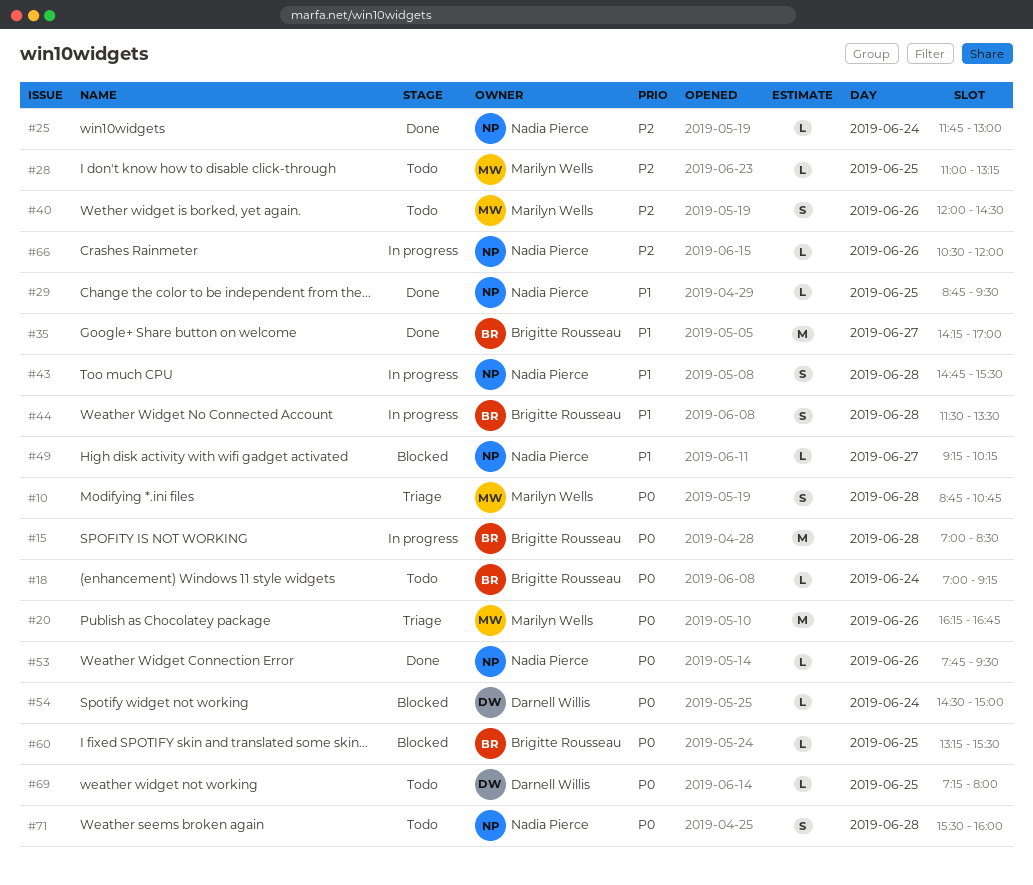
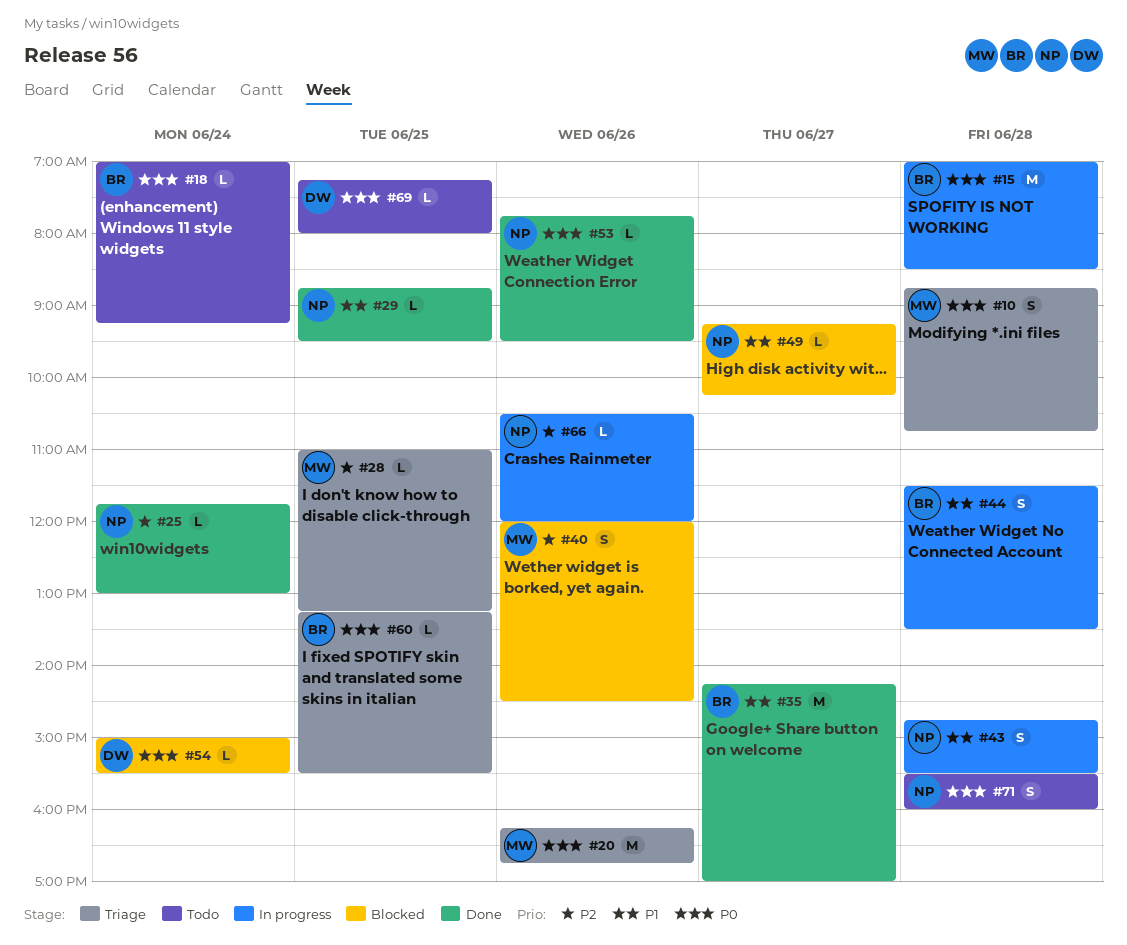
#28, status: Todo -> Triage
#40, status: Todo -> Blocked
#54, begins: 14:30 -> 15:00
#54, ends: 15:00 -> 15:30
#60, status: Blocked -> Triage

